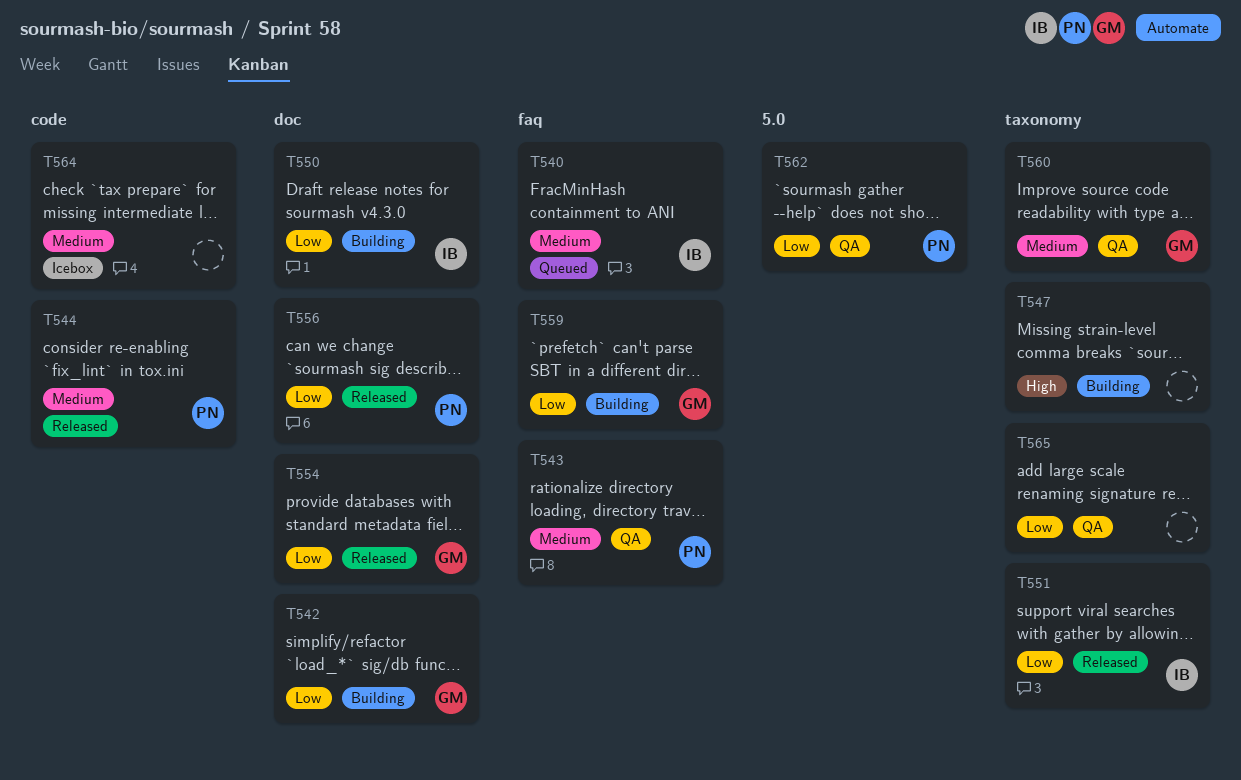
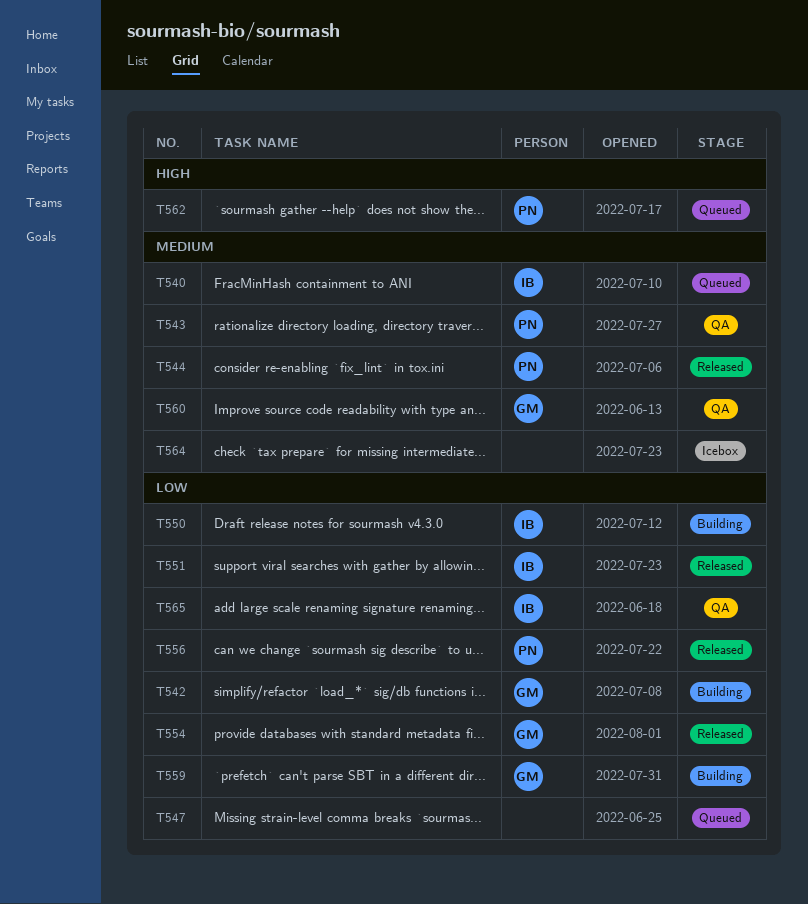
T547, status: Building -> Queued
T547, priority: High -> Low
T562, status: QA -> Queued
T562, priority: Low -> High
T565, owner: none -> IB

